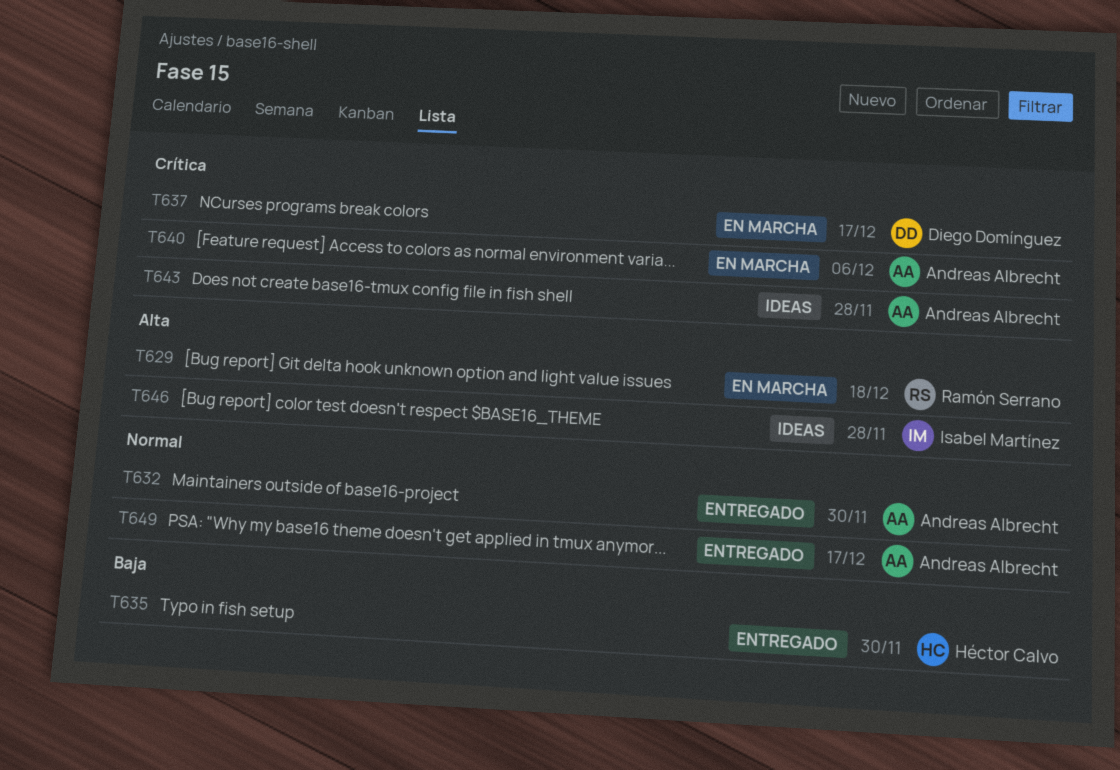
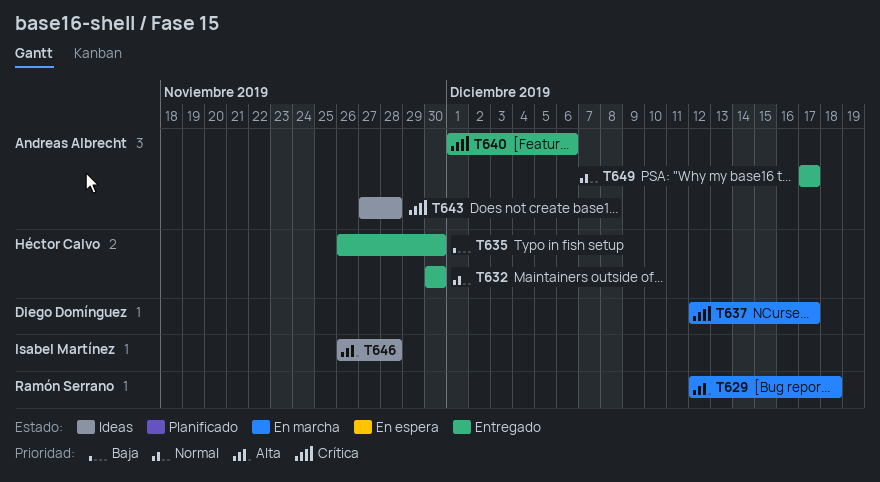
T632, owner: Andreas Albrecht -> Héctor Calvo
T640, status: En marcha -> Entregado

